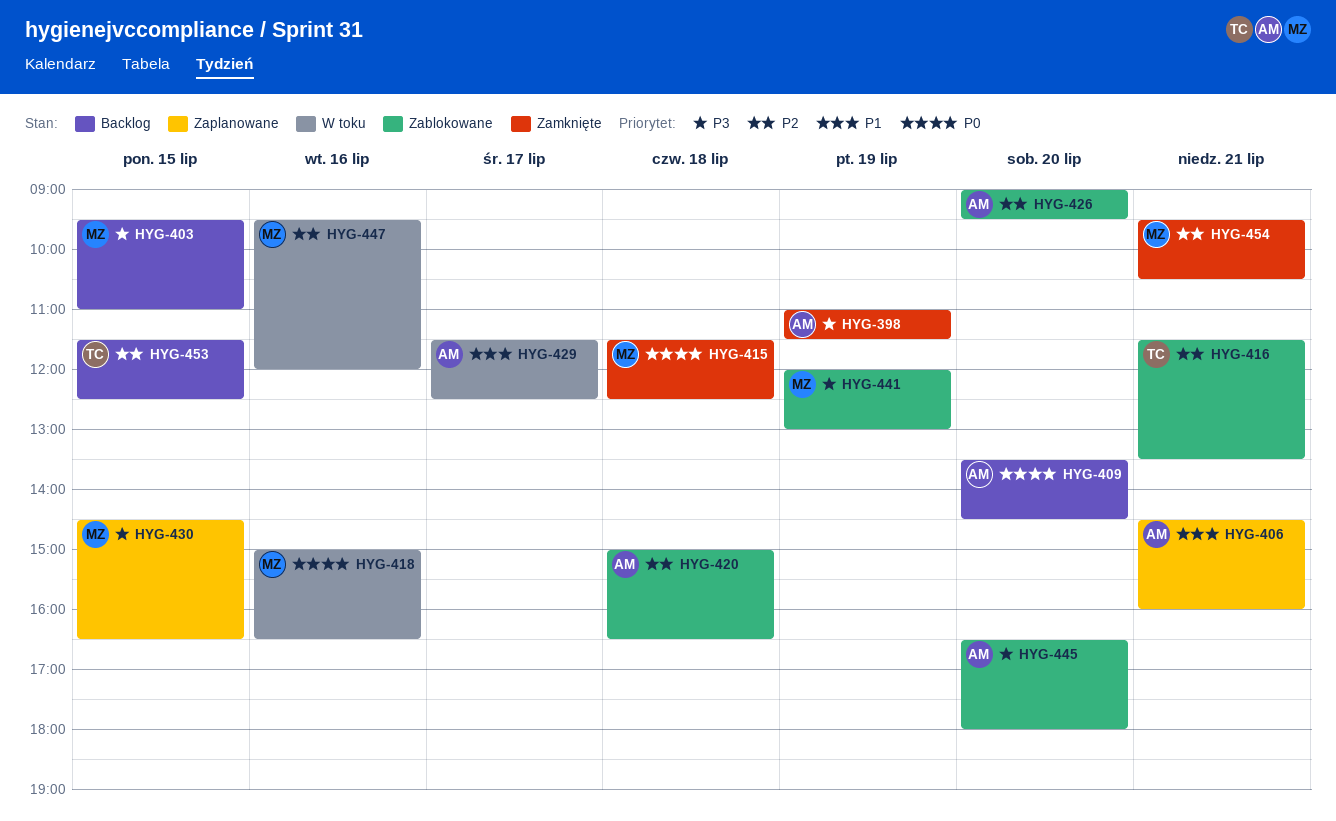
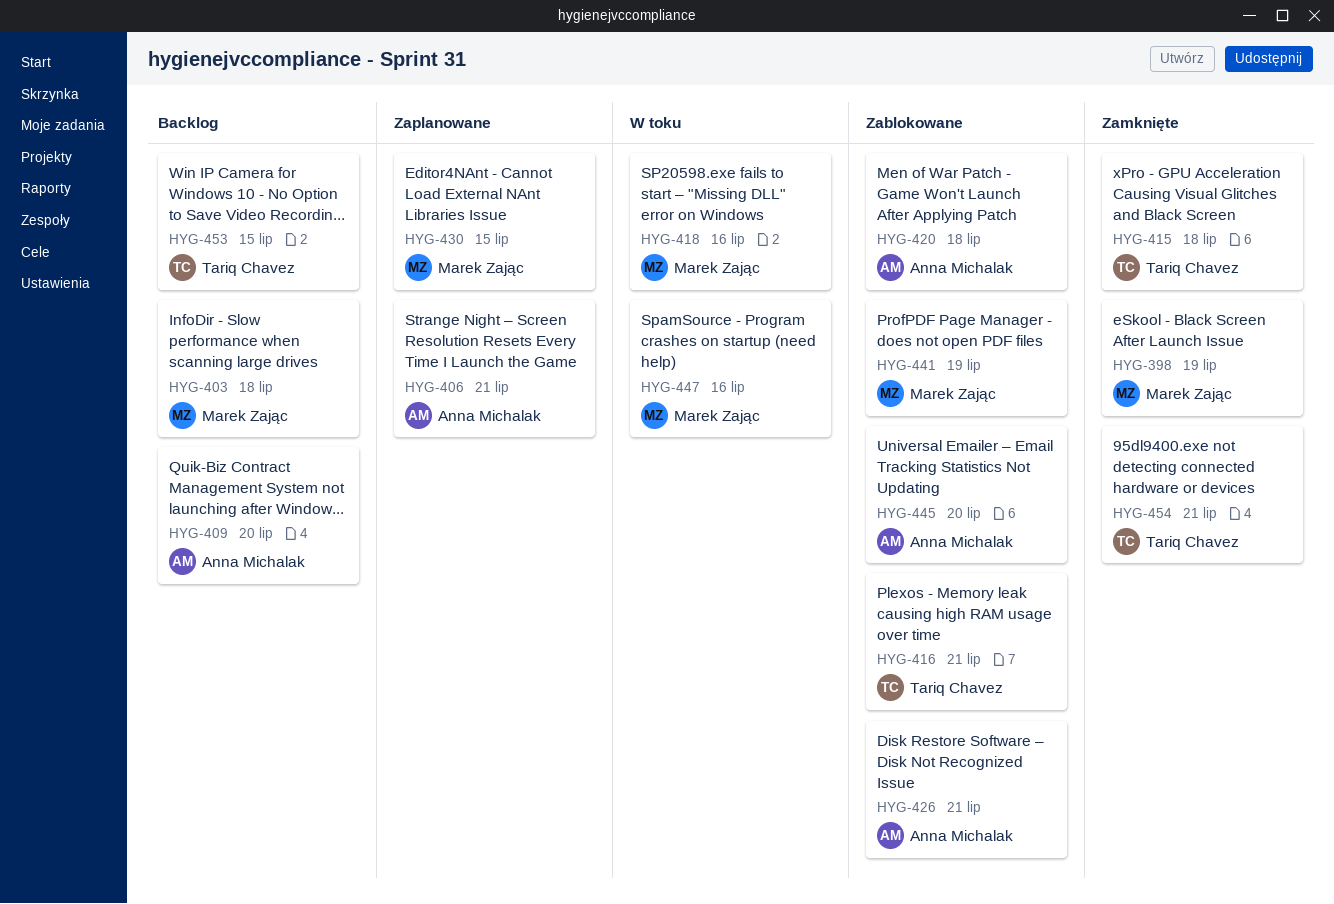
HYG-398, owner: Anna Michalak -> Marek Zając
HYG-403, day: Jul 15 -> Jul 18
HYG-415, owner: Marek Zając -> Tariq Chavez
HYG-426, day: Jul 20 -> Jul 21
HYG-429: present -> none
HYG-454, owner: Marek Zając -> Tariq Chavez

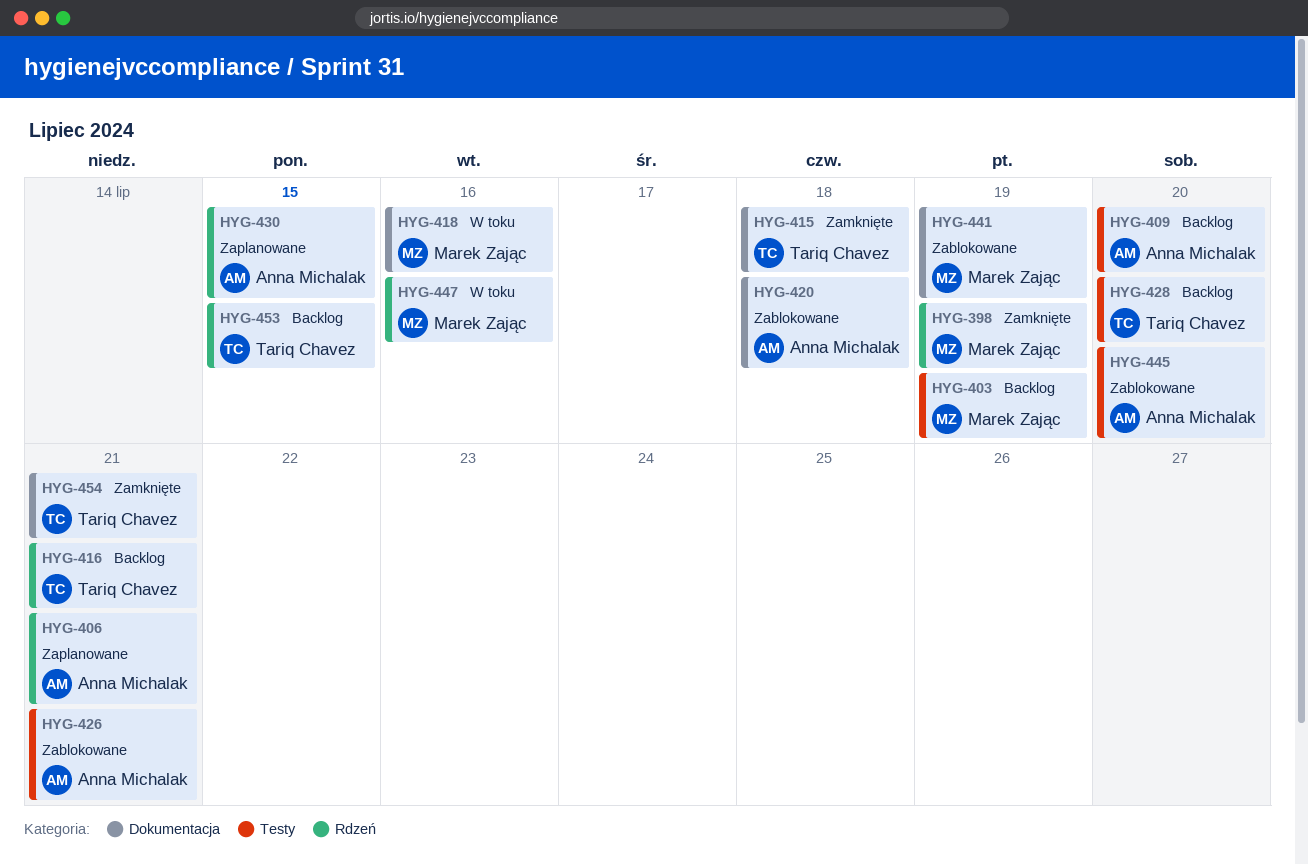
HYG-403, day: Jul 18 -> Jul 19
HYG-416, status: Zablokowane -> Backlog
HYG-428: none -> present
HYG-430, owner: Marek Zając -> Anna Michalak

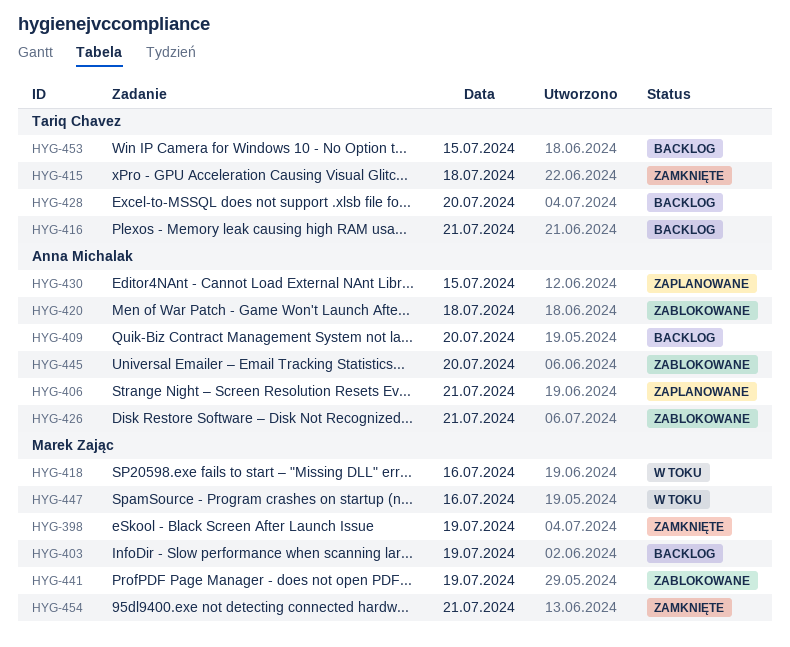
HYG-454, owner: Tariq Chavez -> Marek Zając

